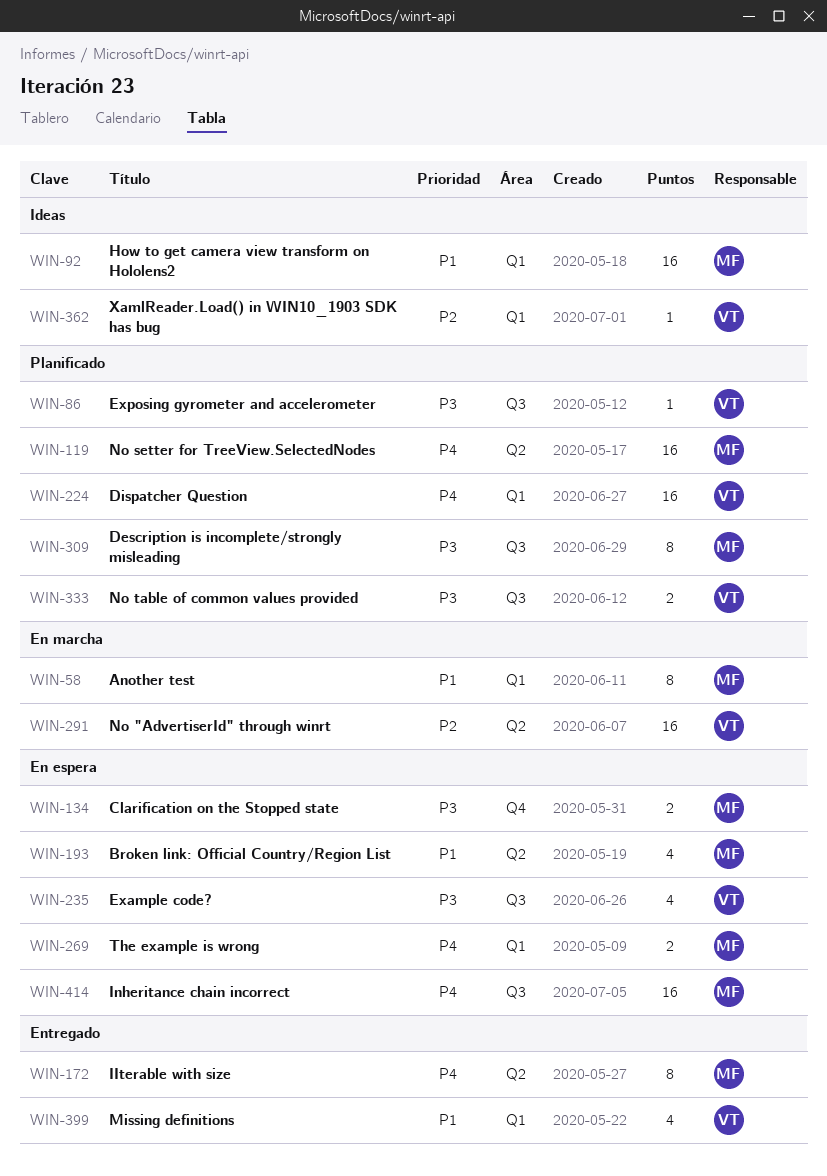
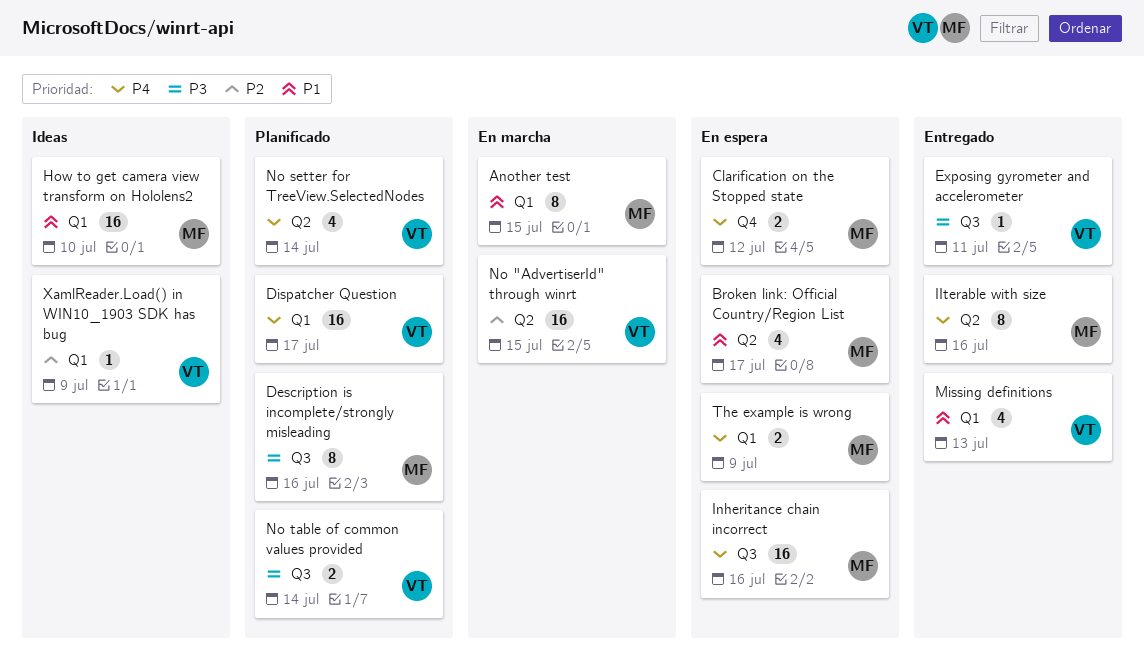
Clarification on the Stopped state, priority: P3 -> P4
Example code?: present -> none
Exposing gyrometer and accelerometer, status: Planificado -> Entregado
No setter for TreeView.SelectedNodes, owner: MF -> VT
No setter for TreeView.SelectedNodes, estimate: 16 -> 4

